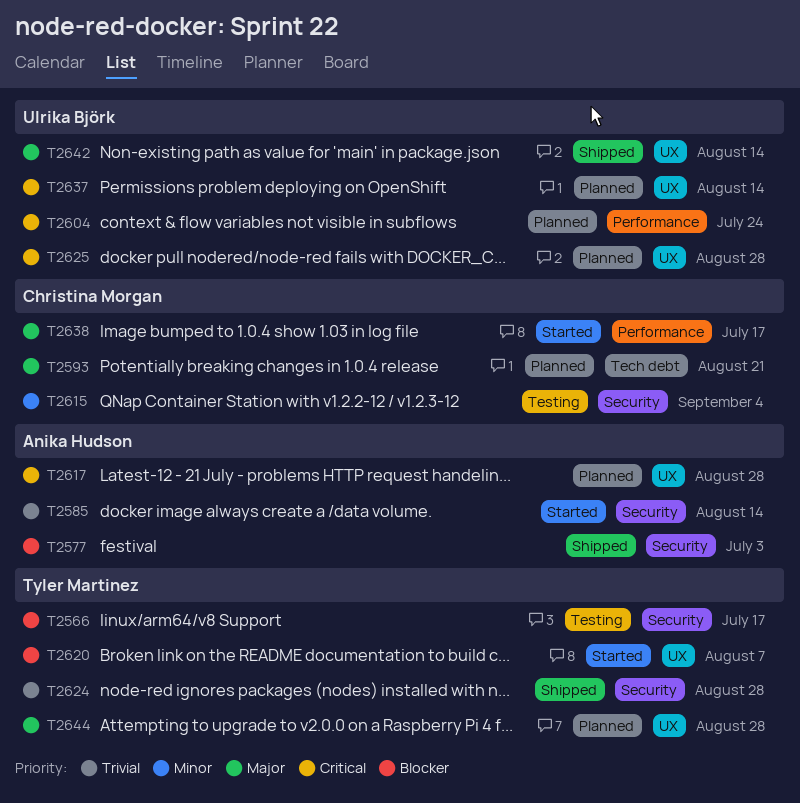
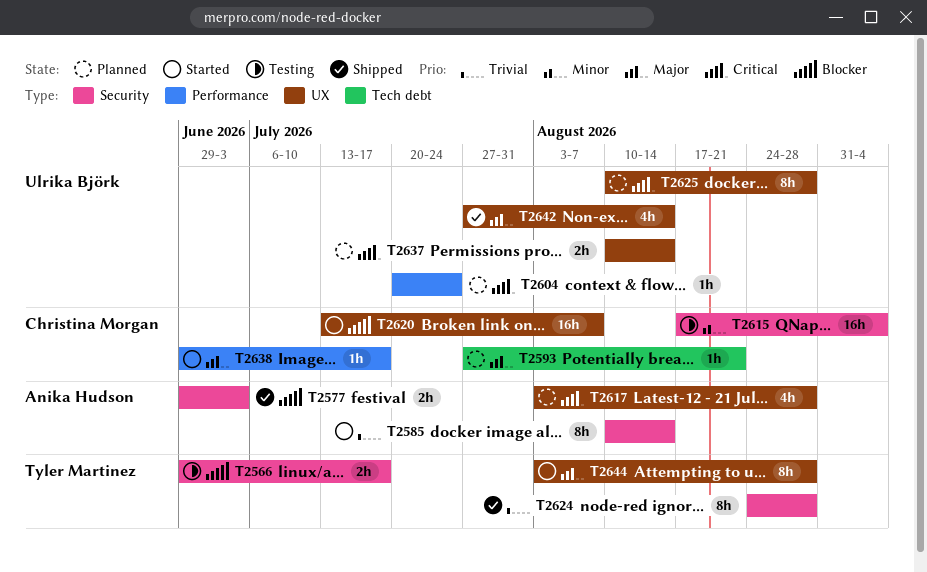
T2620, owner: Tyler Martinez -> Christina Morgan
T2644, status: Planned -> Started

